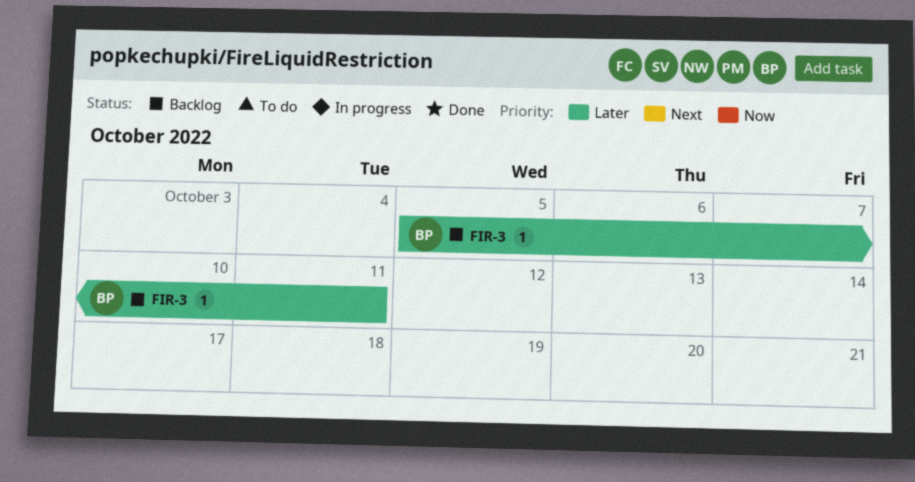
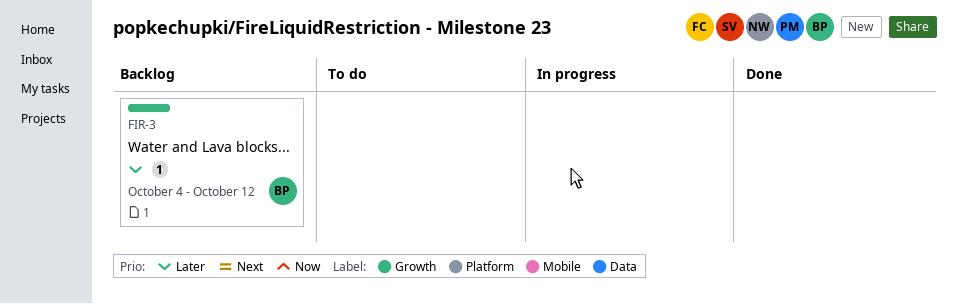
FIR-3, start: Oct 5 -> Oct 4
FIR-3, due: Oct 11 -> Oct 12

